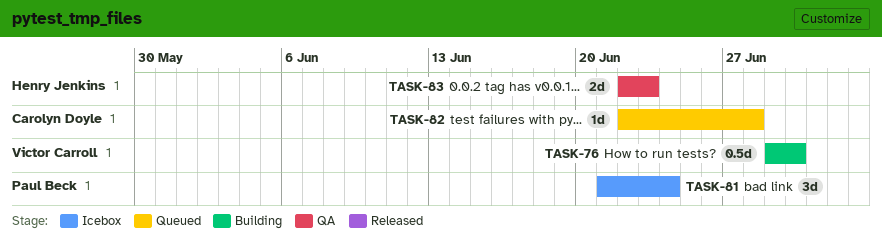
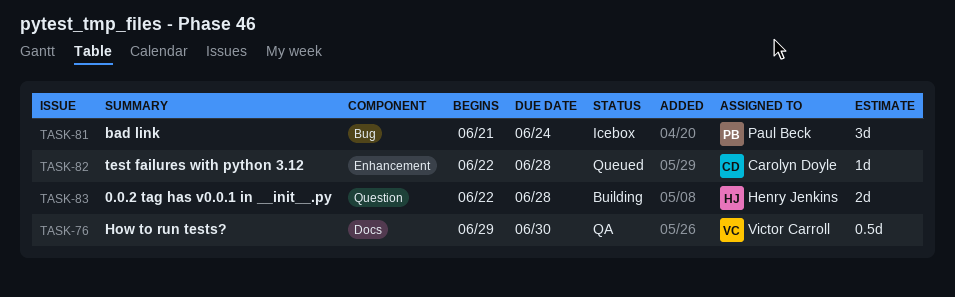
TASK-76, status: Building -> QA
TASK-83, status: QA -> Building
TASK-83, due: Jun 23 -> Jun 28

